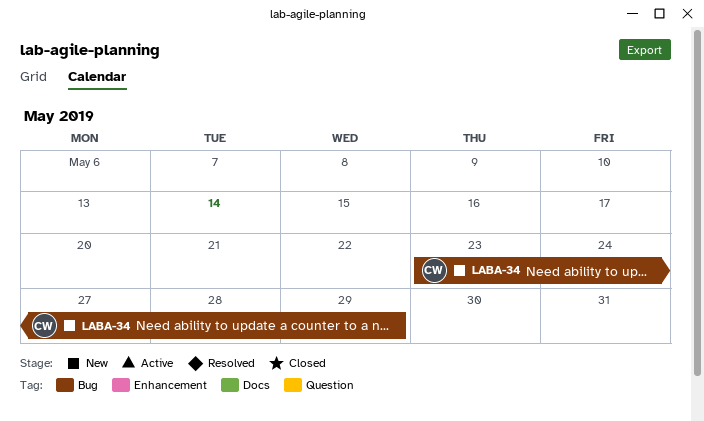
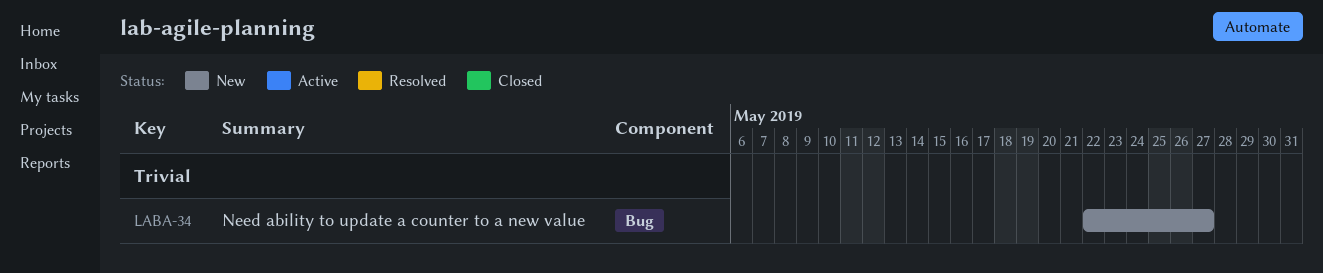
LABA-34, start: May 23 -> May 22
LABA-34, due: May 29 -> May 27

